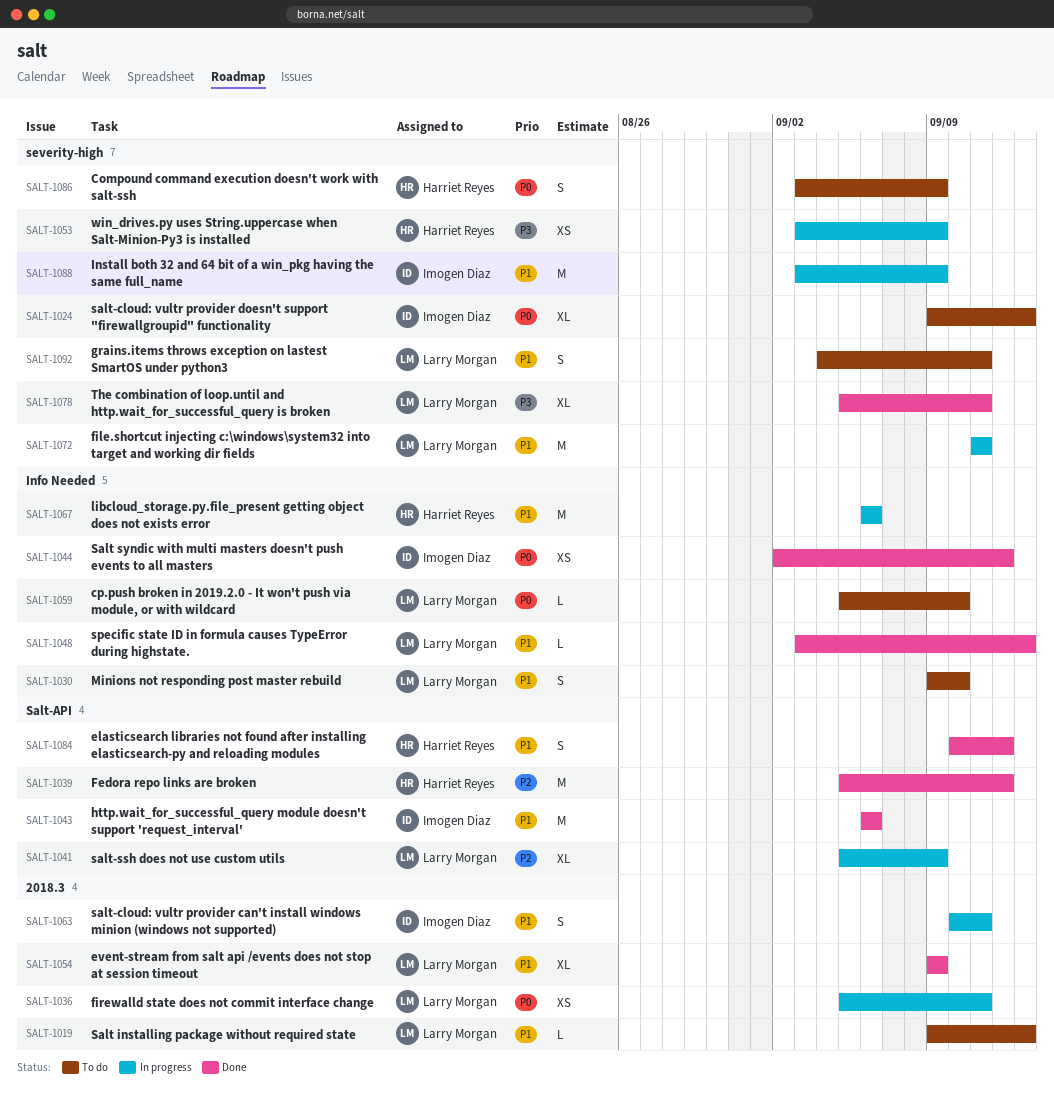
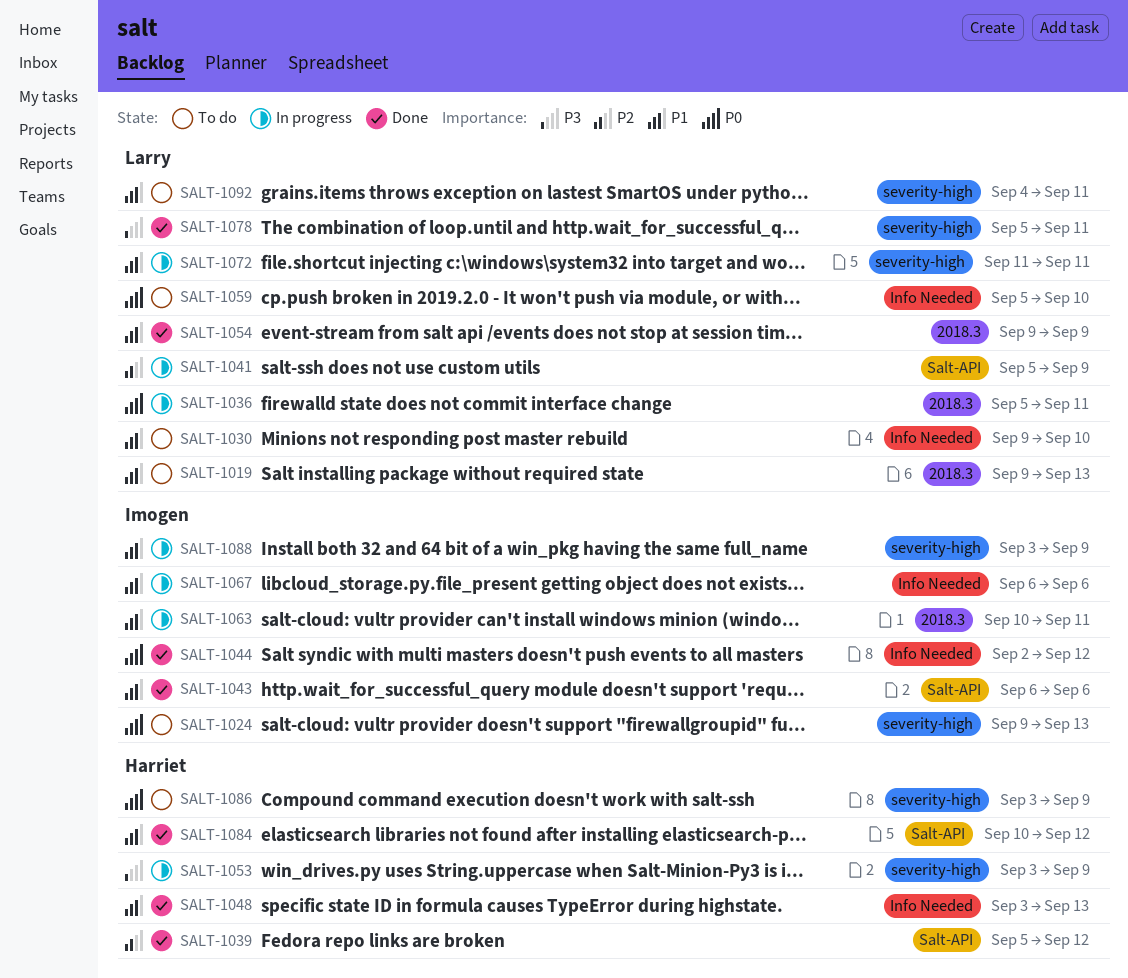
SALT-1048, owner: Larry Morgan -> Harriet Reyes
SALT-1067, owner: Harriet Reyes -> Imogen Diaz

